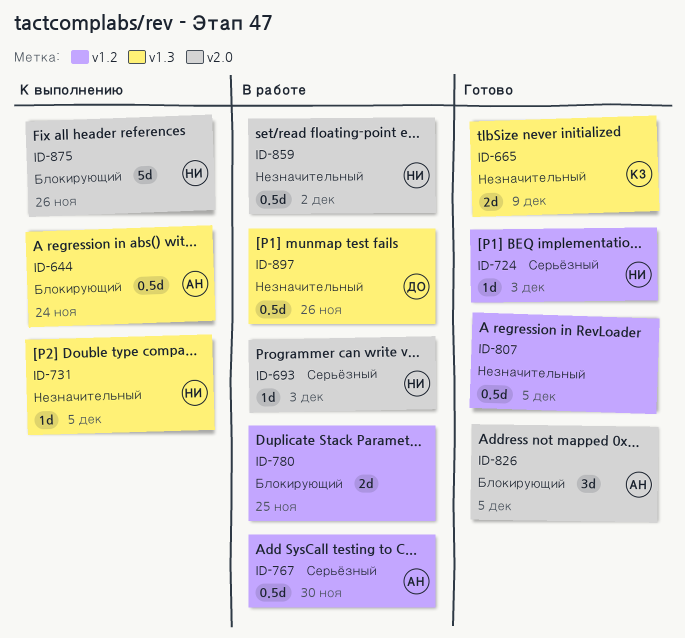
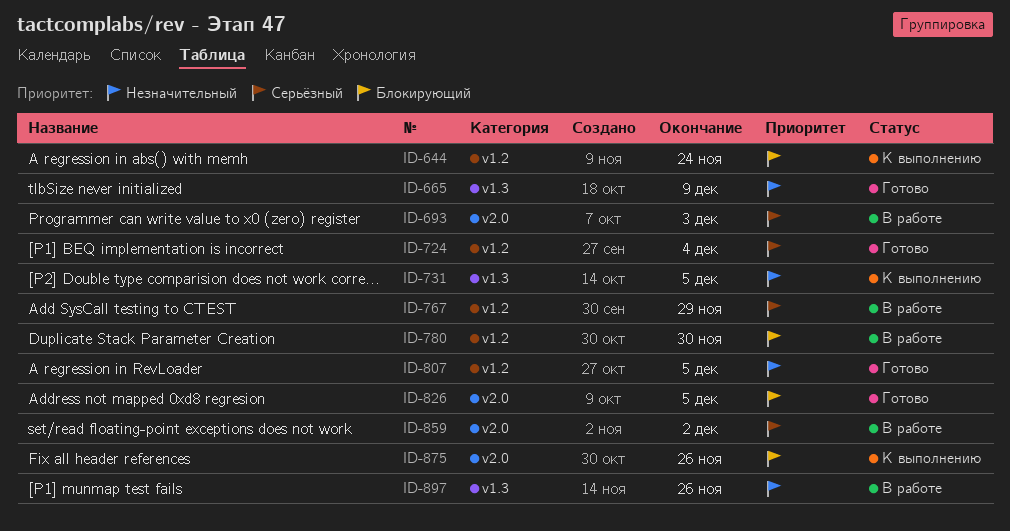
ID-644, label: v1.3 -> v1.2
ID-724, due: Dec 3 -> Dec 4
ID-767, due: Nov 30 -> Nov 29
ID-780, due: Nov 25 -> Nov 30
ID-859, priority: Незначительный -> Серьёзный

